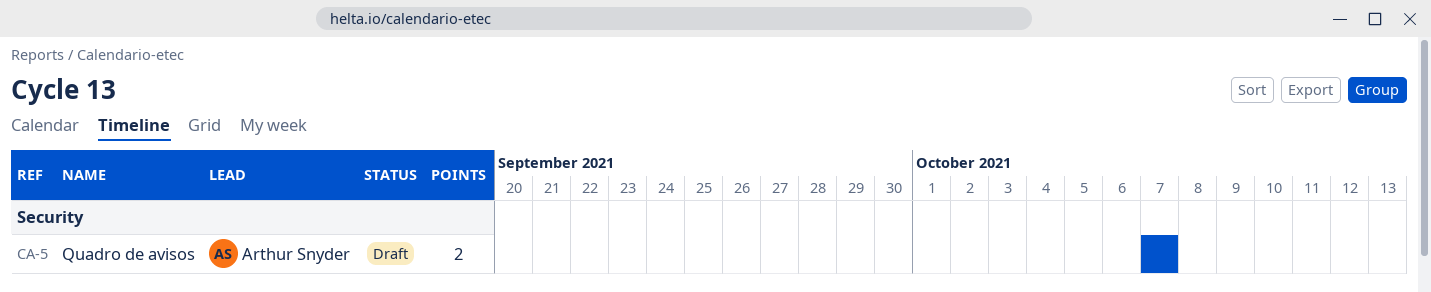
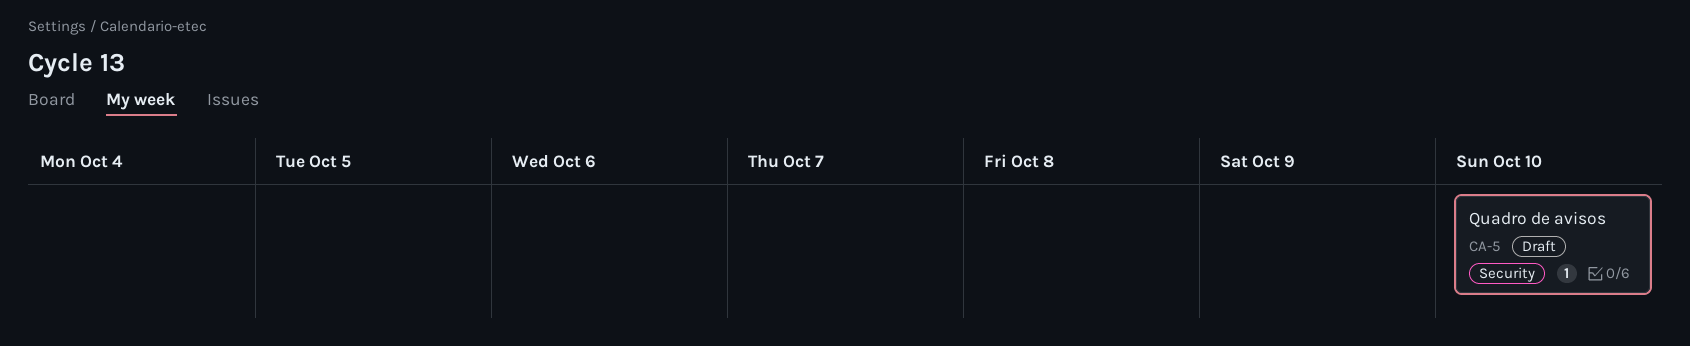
CA-5, estimate: 2 -> 1
CA-5, due: Oct 7 -> Oct 10

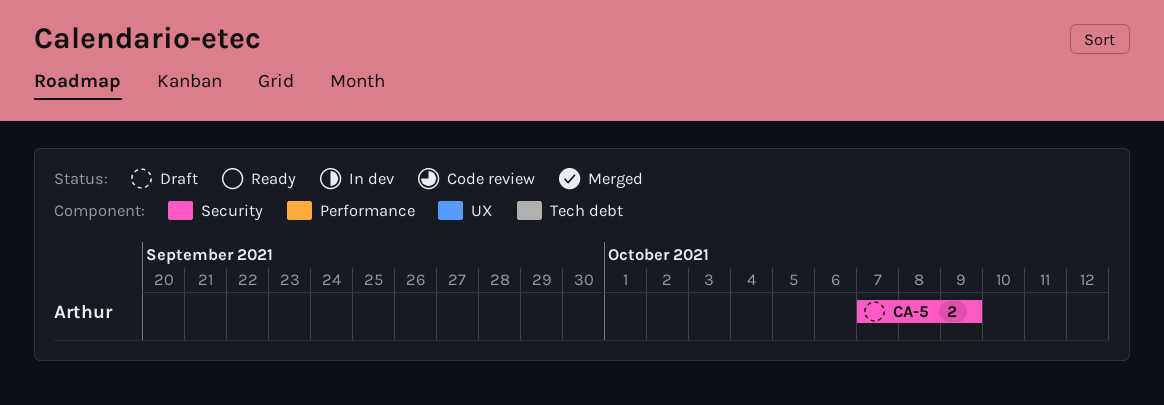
CA-5, estimate: 1 -> 2
CA-5, due: Oct 10 -> Oct 9

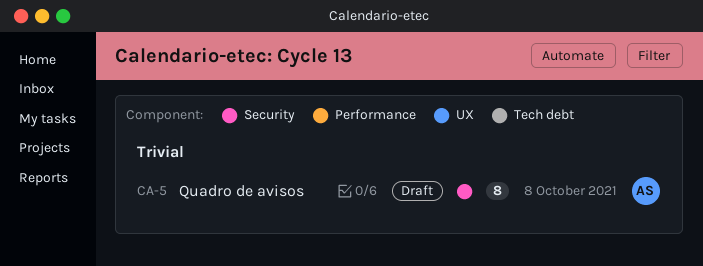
CA-5, estimate: 2 -> 8
CA-5, due: Oct 9 -> Oct 8

